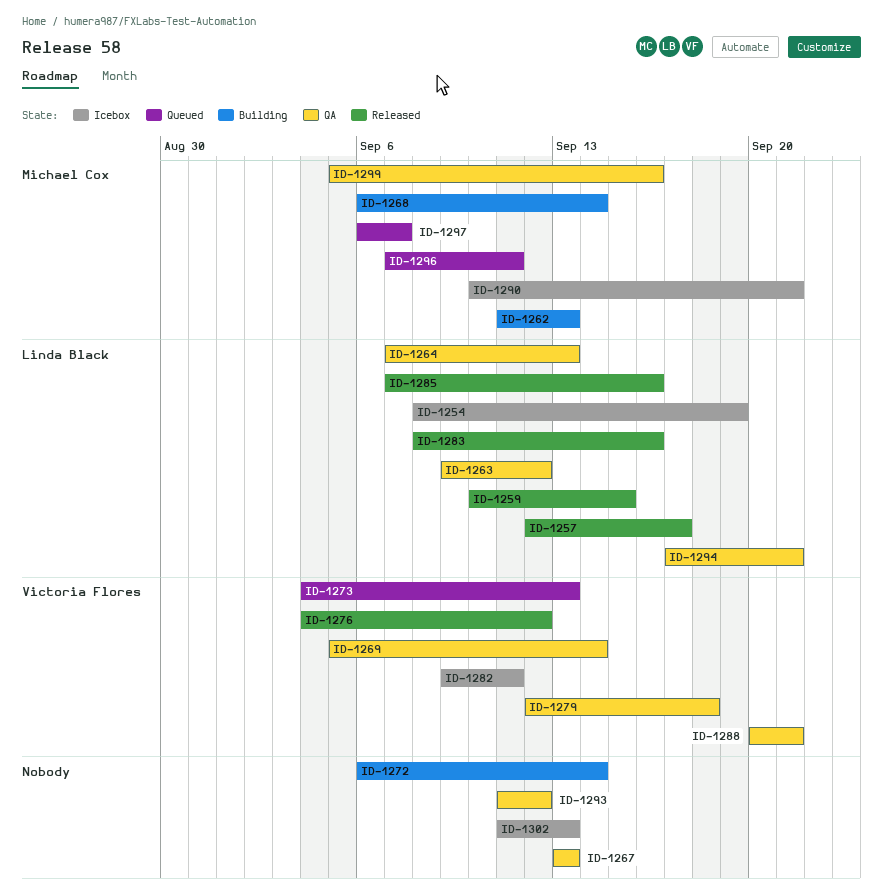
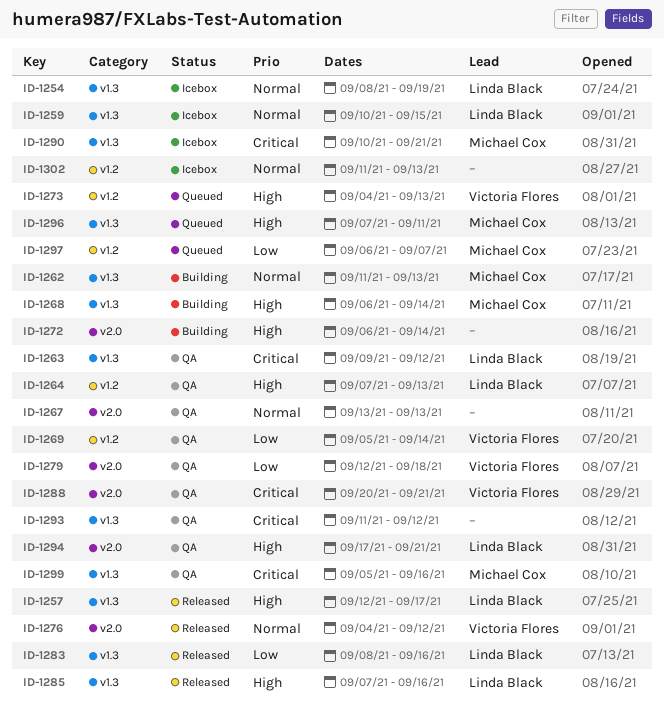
ID-1259, status: Released -> Icebox
ID-1282: present -> none

